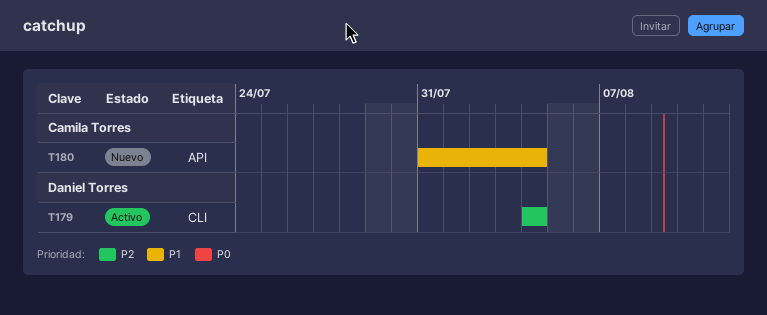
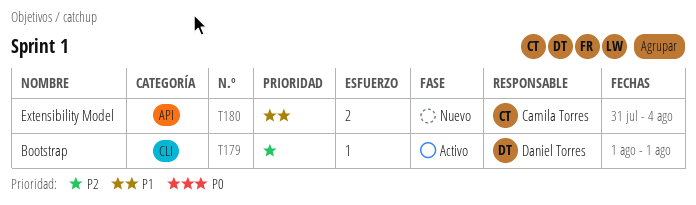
T179, start: Aug 4 -> Aug 1
T179, due: Aug 4 -> Aug 1

